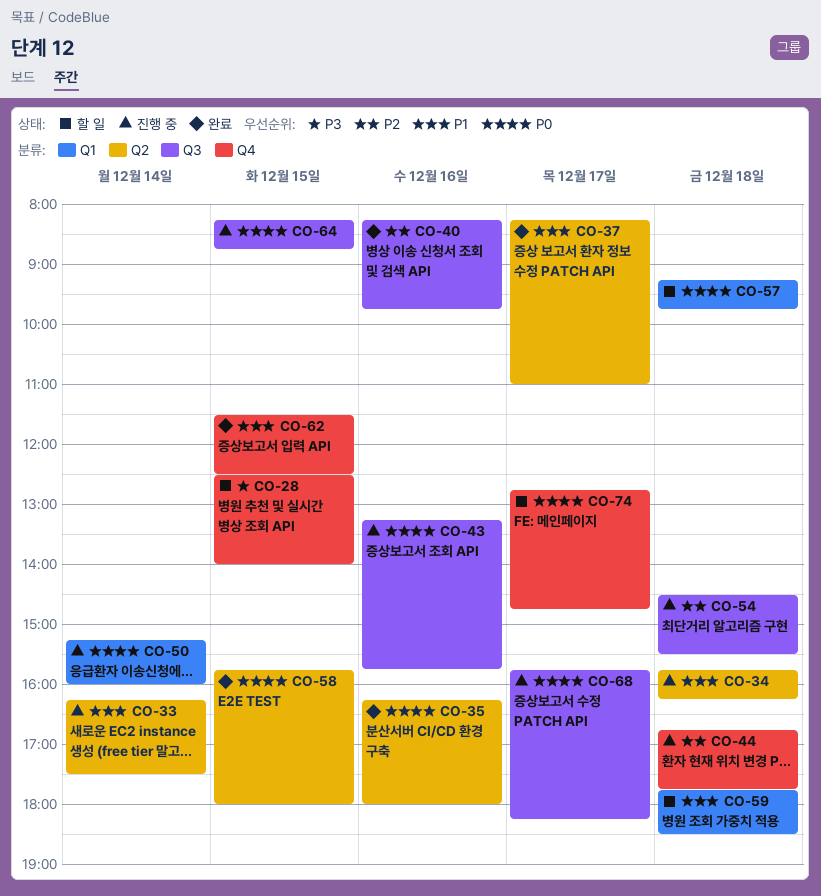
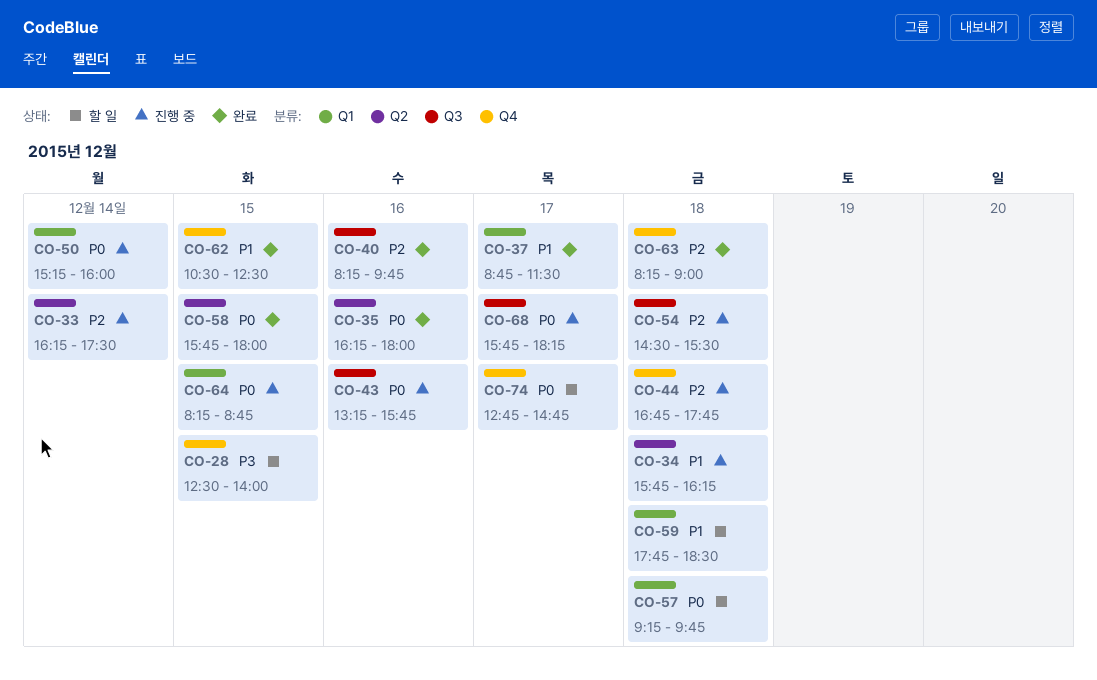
CO-33, priority: P1 -> P2
CO-37, label: Q2 -> Q1
CO-37, begins: 08:15 -> 08:45
CO-37, ends: 11:00 -> 11:30
CO-62, begins: 11:30 -> 10:30
CO-63: none -> present
CO-64, label: Q3 -> Q1

